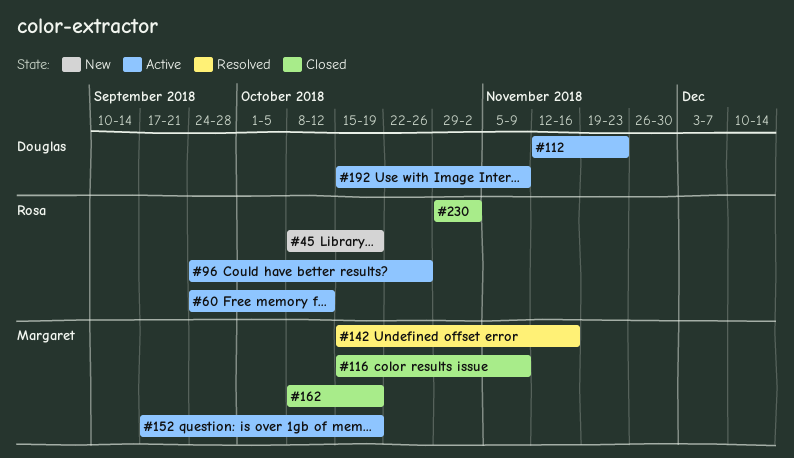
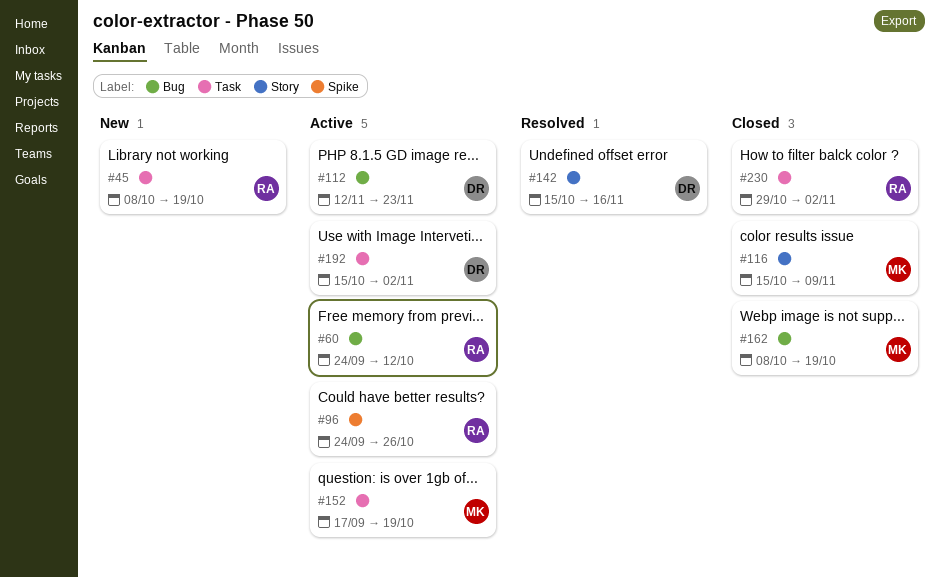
#142, owner: Margaret -> Douglas
#192, due: Nov 9 -> Nov 2

